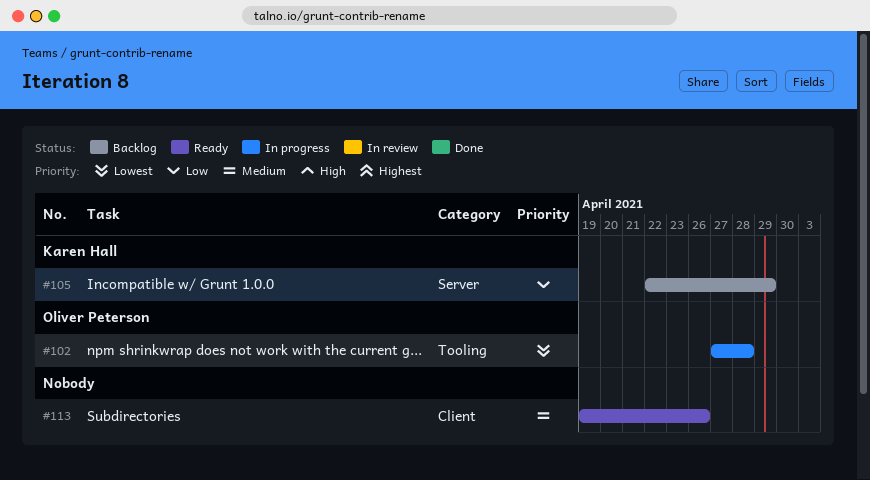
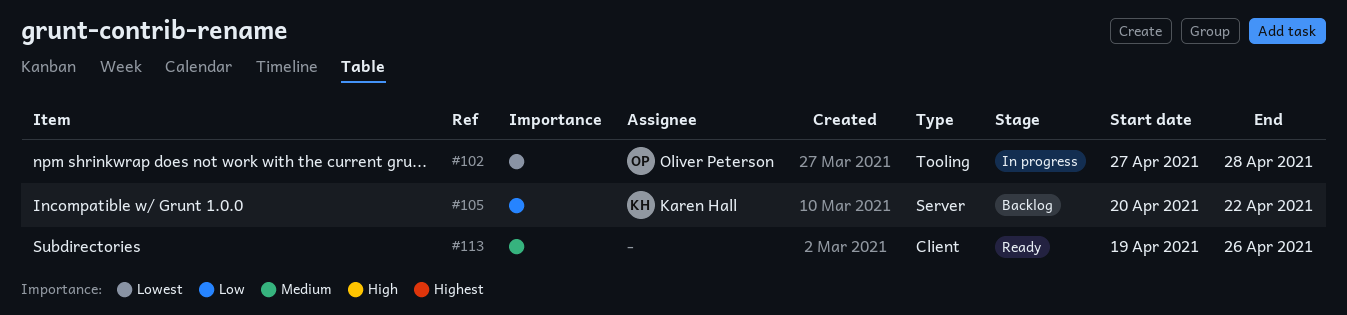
#105, start: Apr 22 -> Apr 20
#105, due: Apr 29 -> Apr 22

